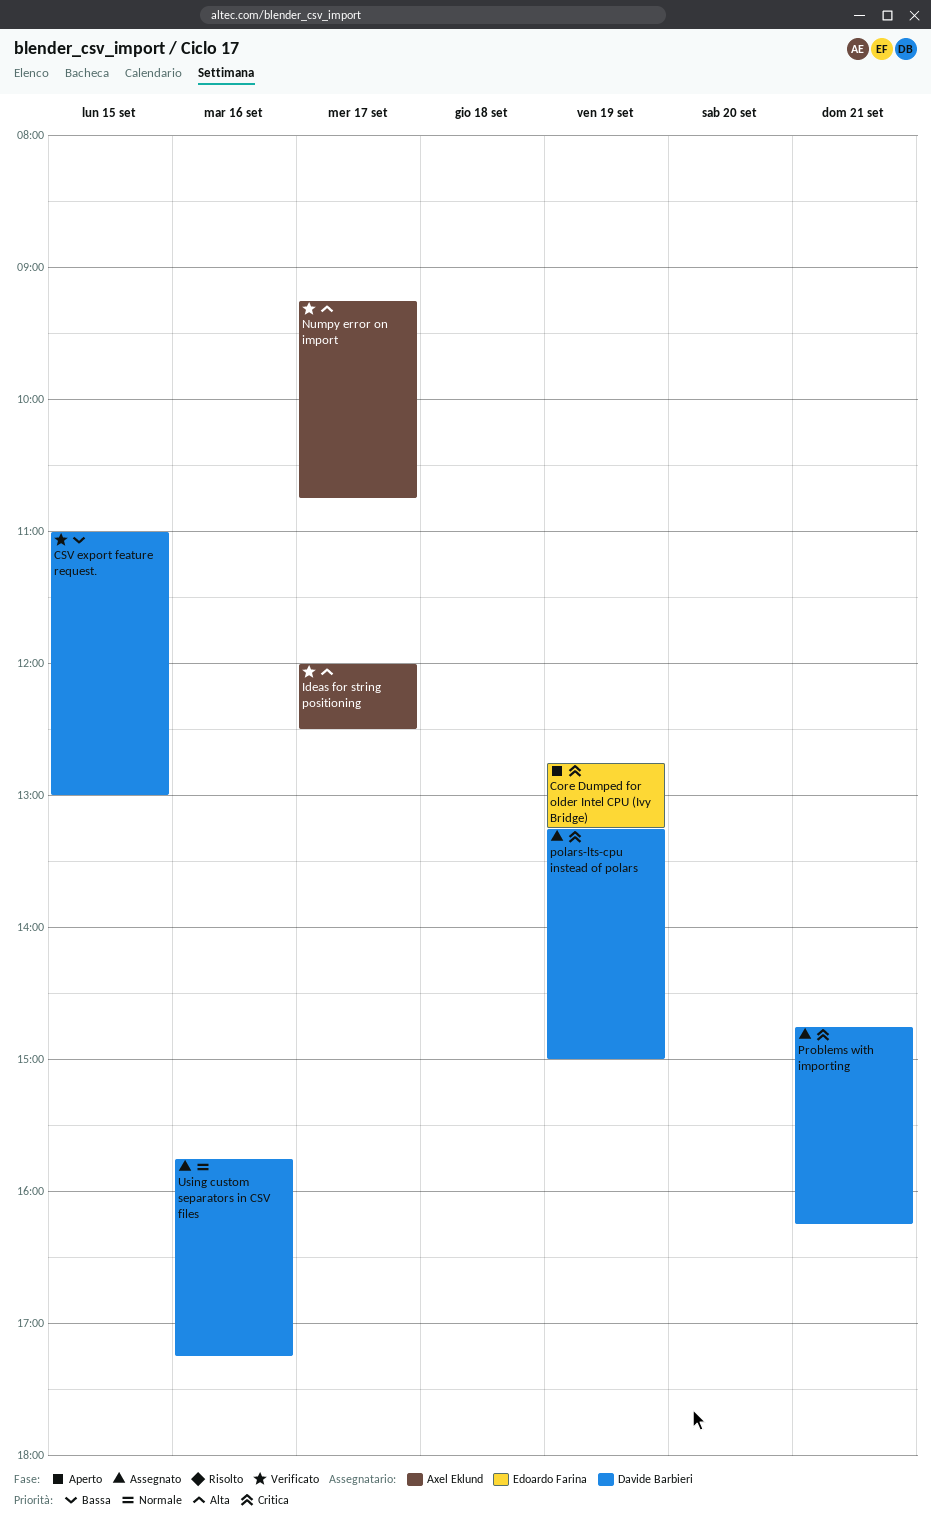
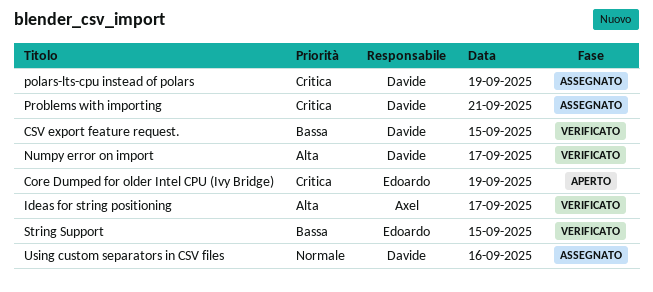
Numpy error on import, owner: Axel Eklund -> Davide Barbieri
String Support: none -> present

